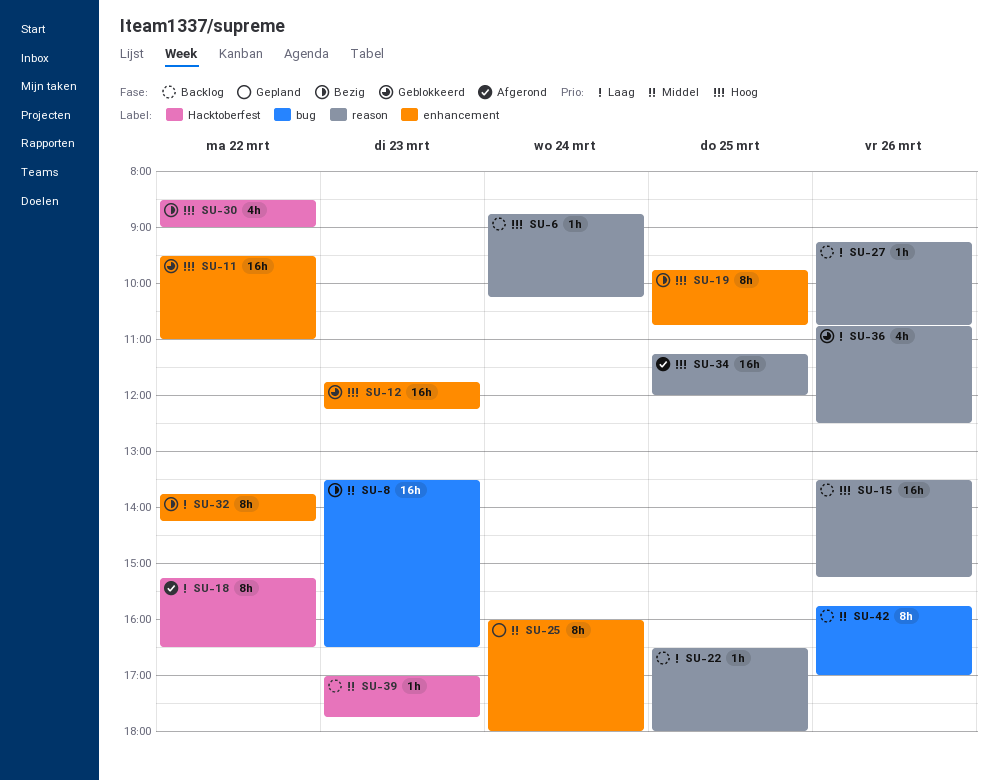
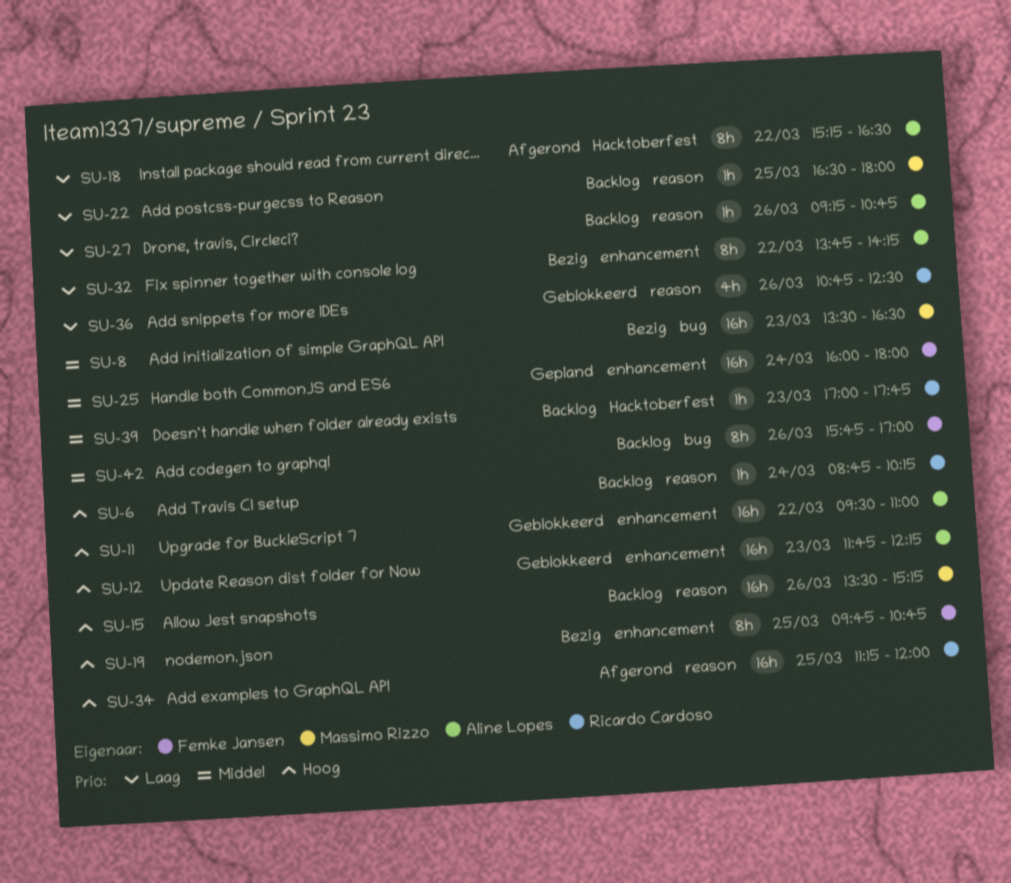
SU-25, estimate: 8h -> 16h
SU-30: present -> none

